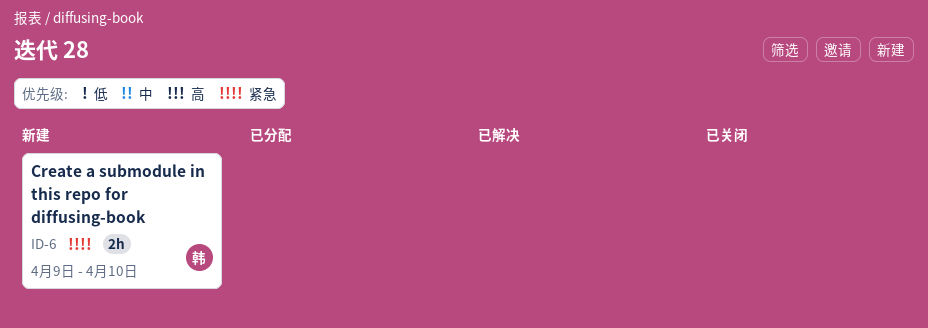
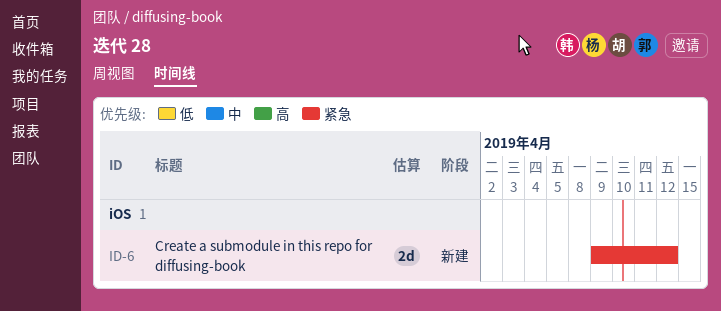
ID-6, estimate: 2h -> 2d
ID-6, due: Apr 10 -> Apr 12

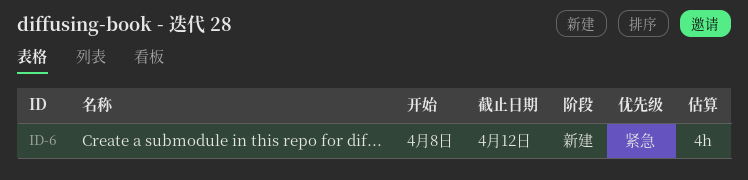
ID-6, estimate: 2d -> 4h
ID-6, start: Apr 9 -> Apr 8

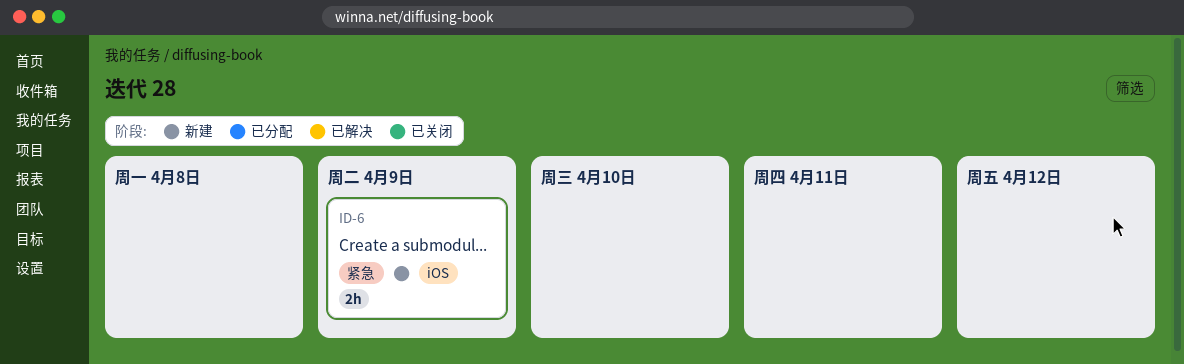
ID-6, estimate: 4h -> 2h
ID-6, due: Apr 12 -> Apr 9

